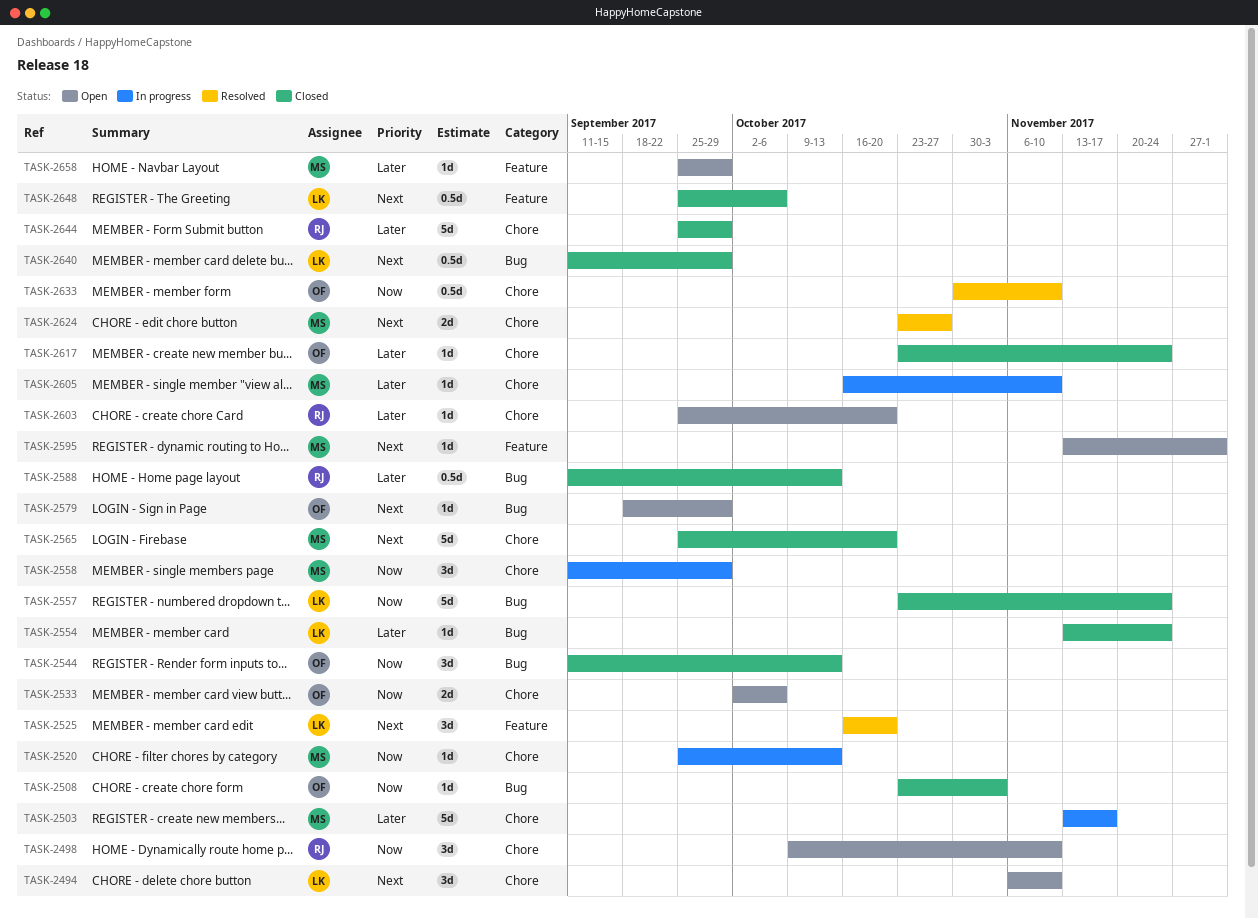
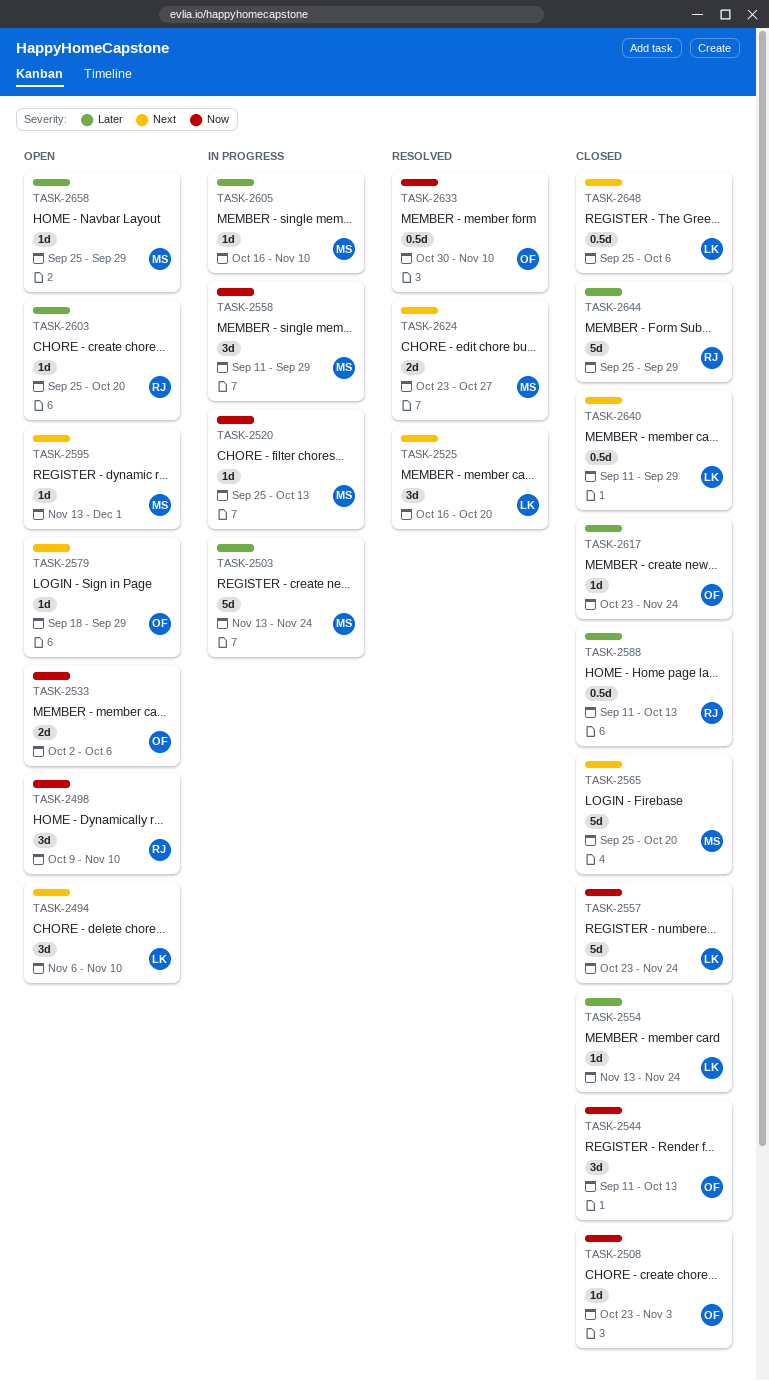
TASK-2503, due: Nov 17 -> Nov 24

